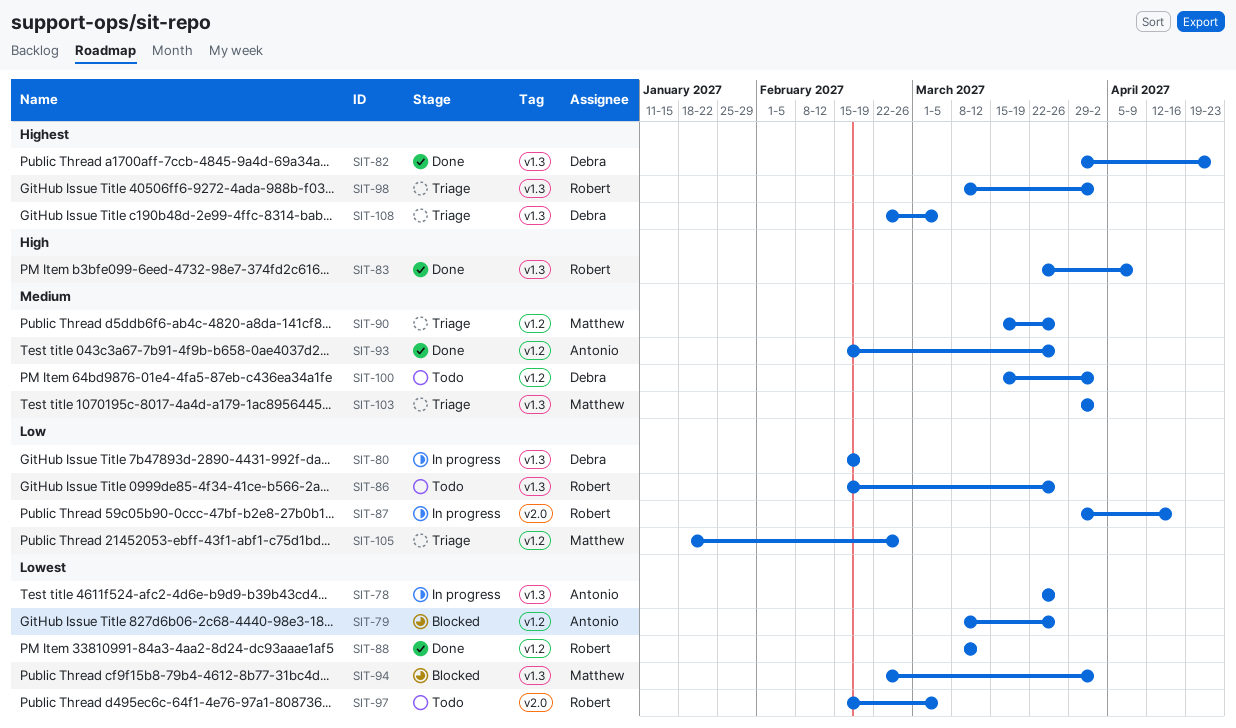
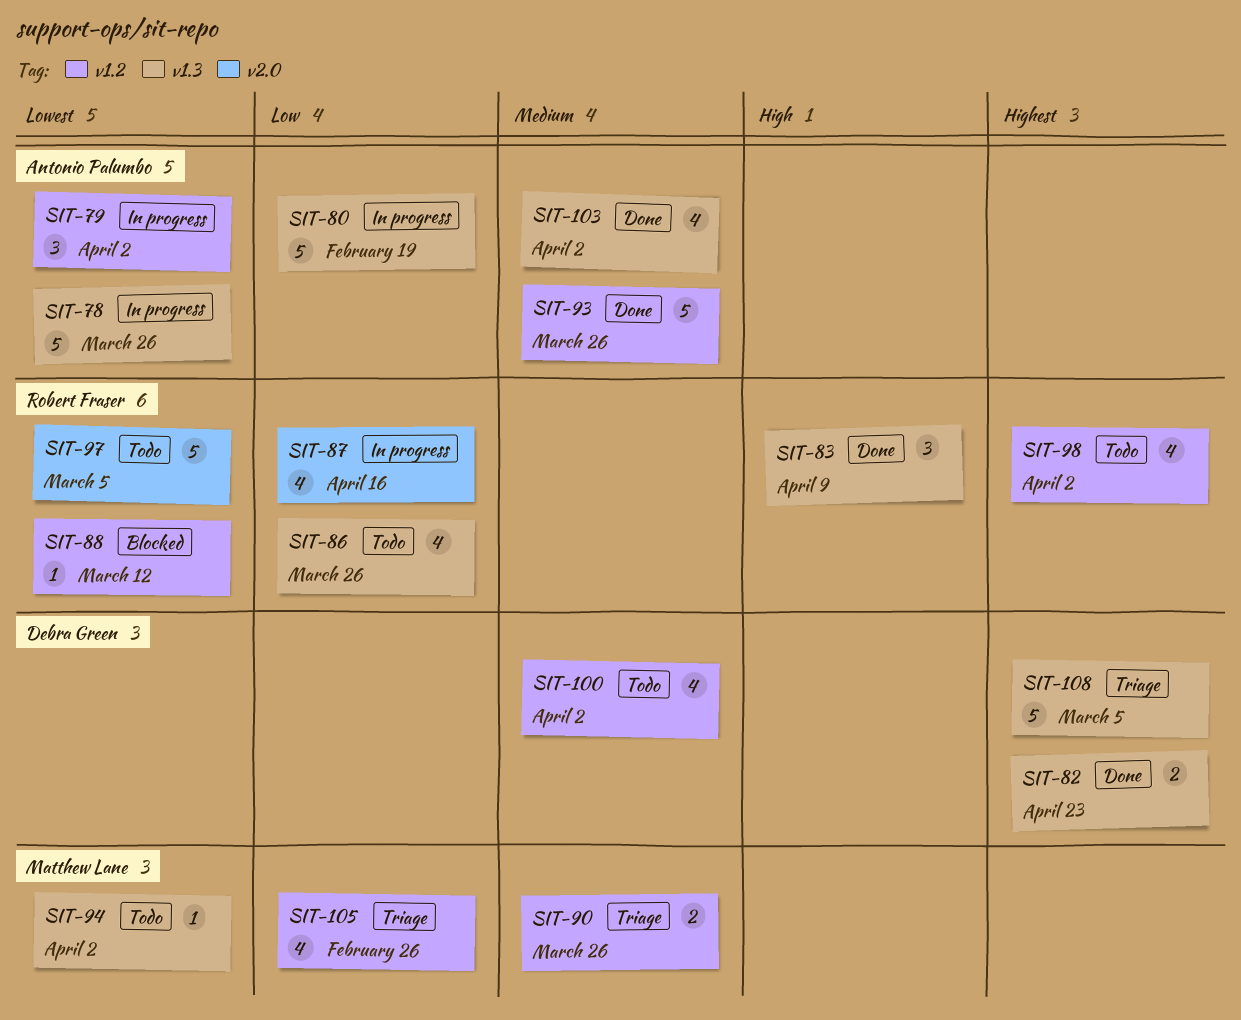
SIT-79, status: Blocked -> In progress
SIT-79, due: Mar 26 -> Apr 2
SIT-80, owner: Debra Green -> Antonio Palumbo
SIT-88, status: Done -> Blocked
SIT-94, status: Blocked -> Todo
SIT-98, status: Triage -> Todo
SIT-98, label: v1.3 -> v1.2
SIT-103, status: Triage -> Done
SIT-103, owner: Matthew Lane -> Antonio Palumbo

